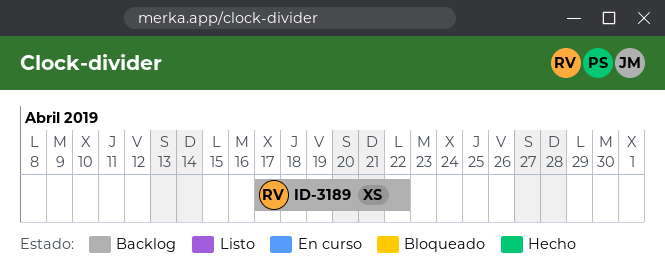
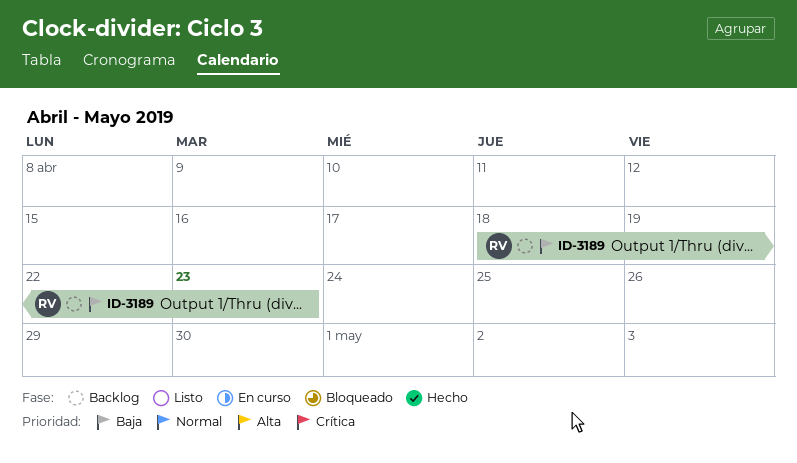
ID-3189, start: Apr 17 -> Apr 18
ID-3189, due: Apr 22 -> Apr 23

